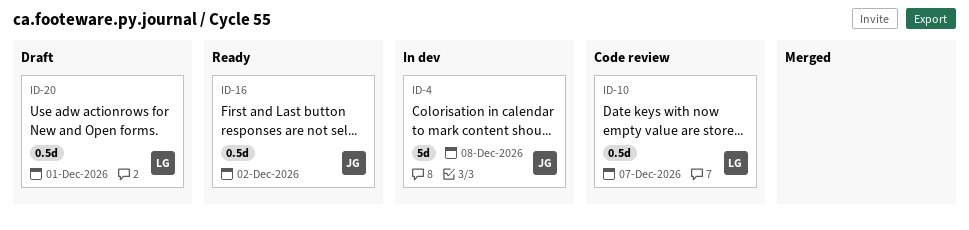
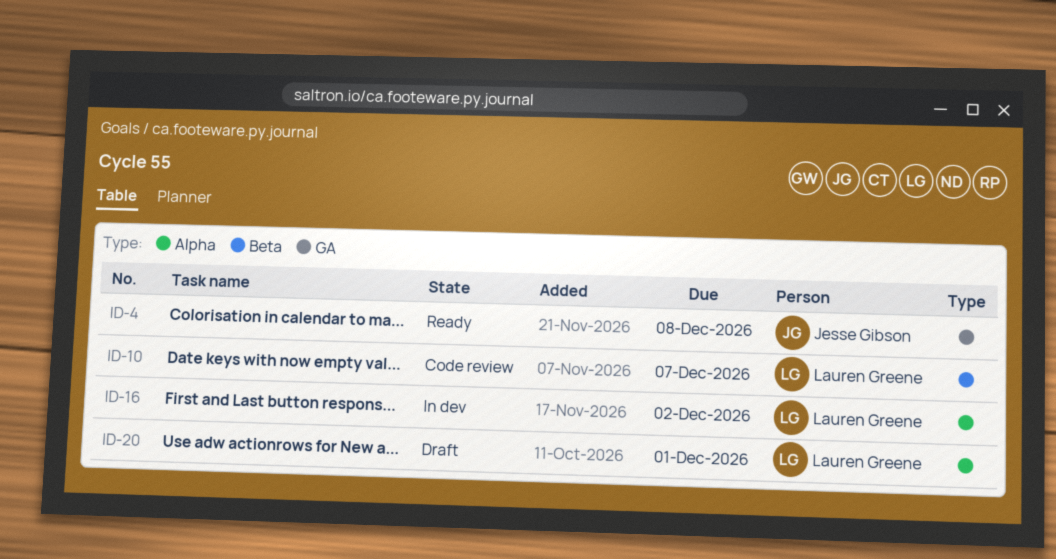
ID-4, status: In dev -> Ready
ID-16, status: Ready -> In dev
ID-16, owner: Jesse Gibson -> Lauren Greene

